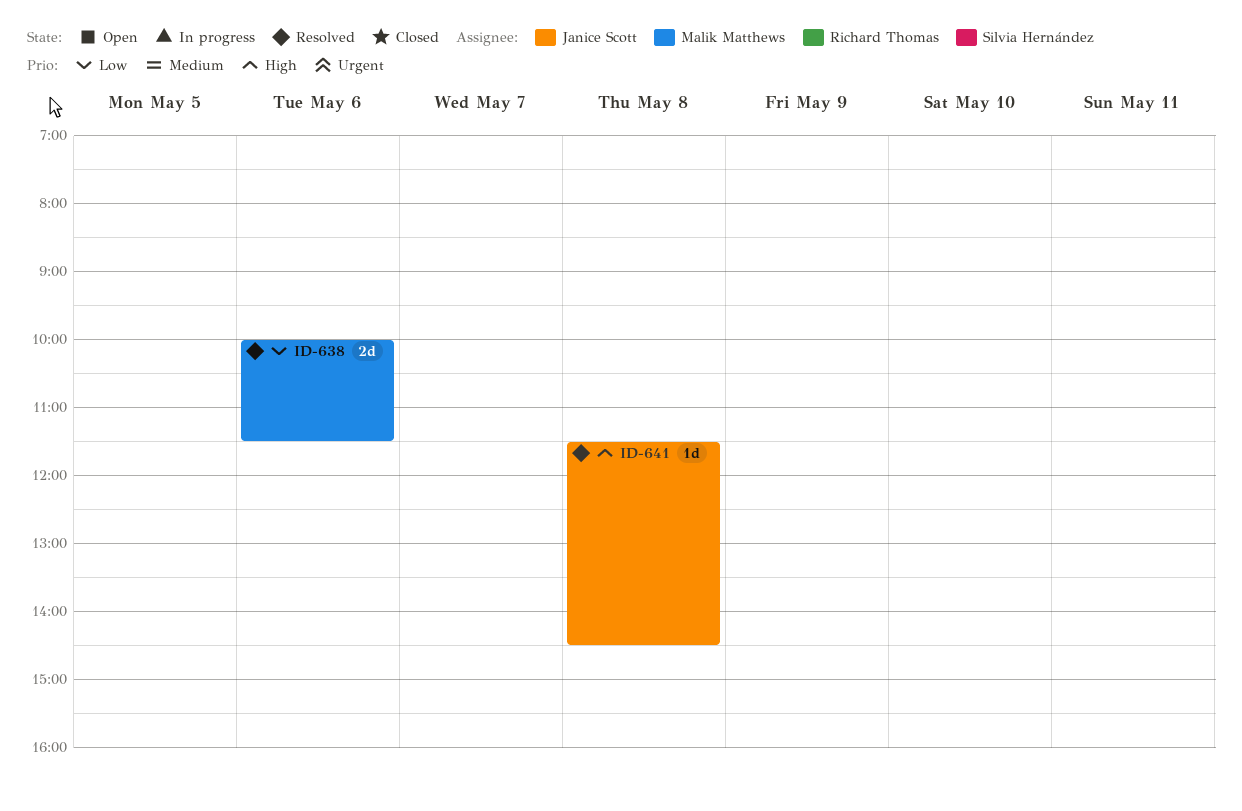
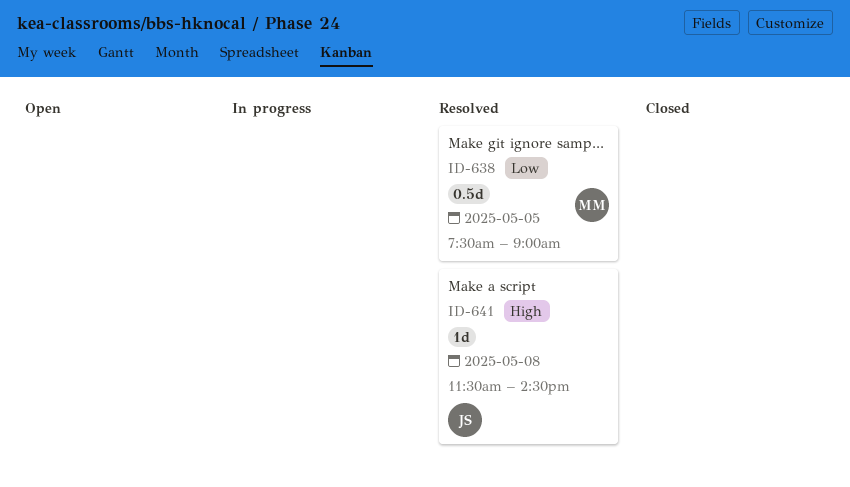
ID-638, estimate: 2d -> 0.5d
ID-638, day: May 6 -> May 5
ID-638, begins: 10:00 -> 07:30
ID-638, ends: 11:30 -> 09:00

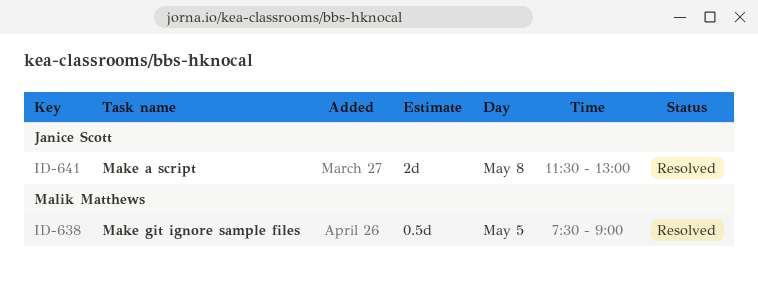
ID-641, estimate: 1d -> 2d
ID-641, ends: 14:30 -> 13:00

